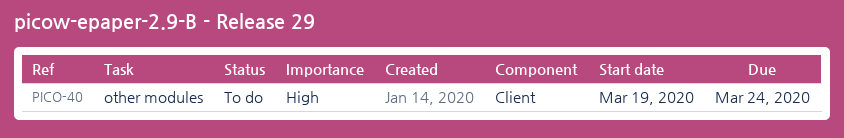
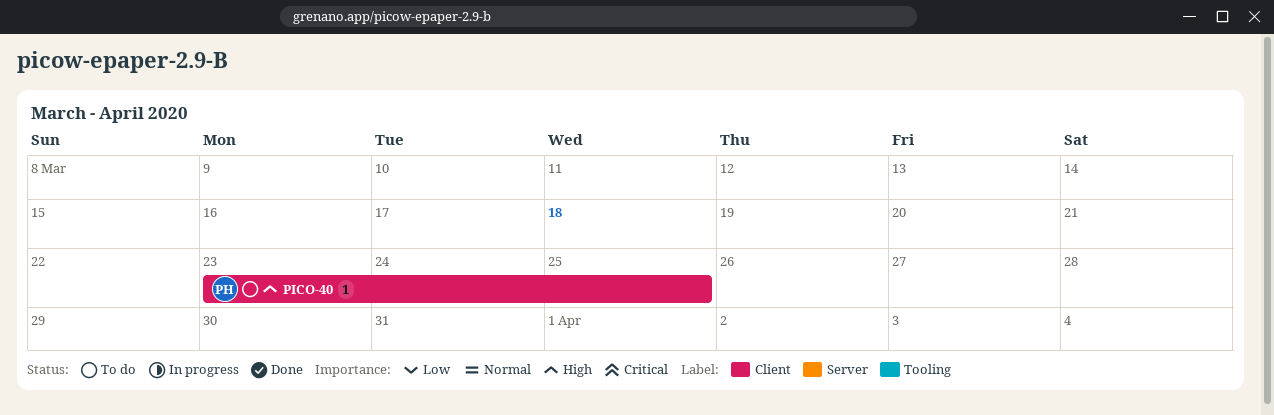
PICO-40, start: Mar 19 -> Mar 23
PICO-40, due: Mar 24 -> Mar 25

